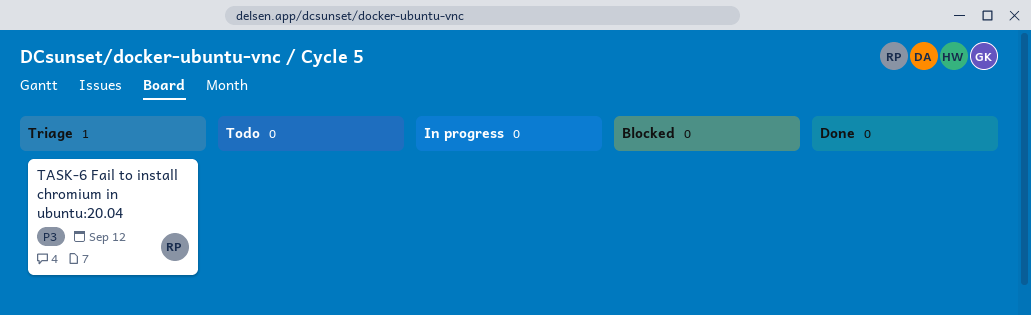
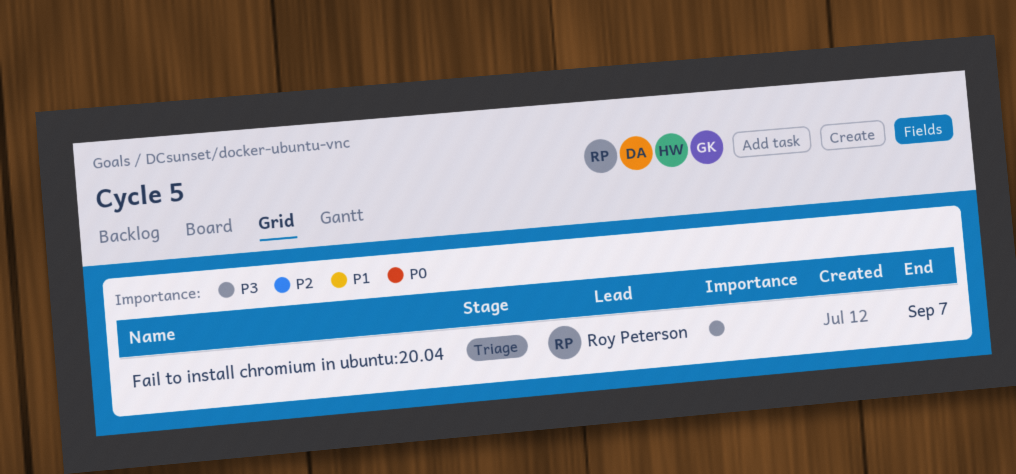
Fail to install chromium in ubuntu:20.04, due: Sep 12 -> Sep 7

